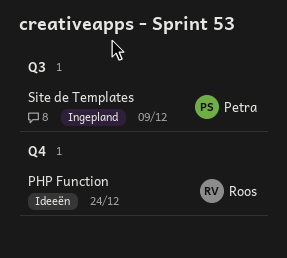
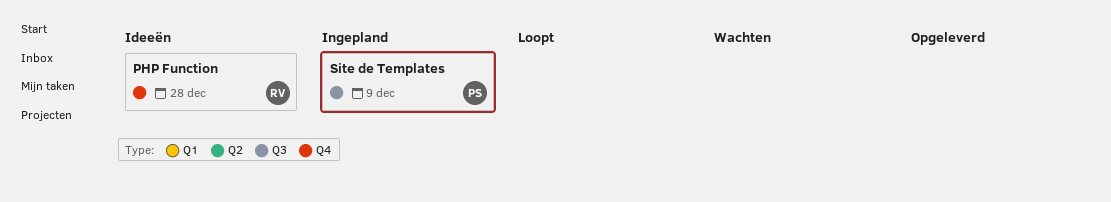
PHP Function, due: Dec 24 -> Dec 28

